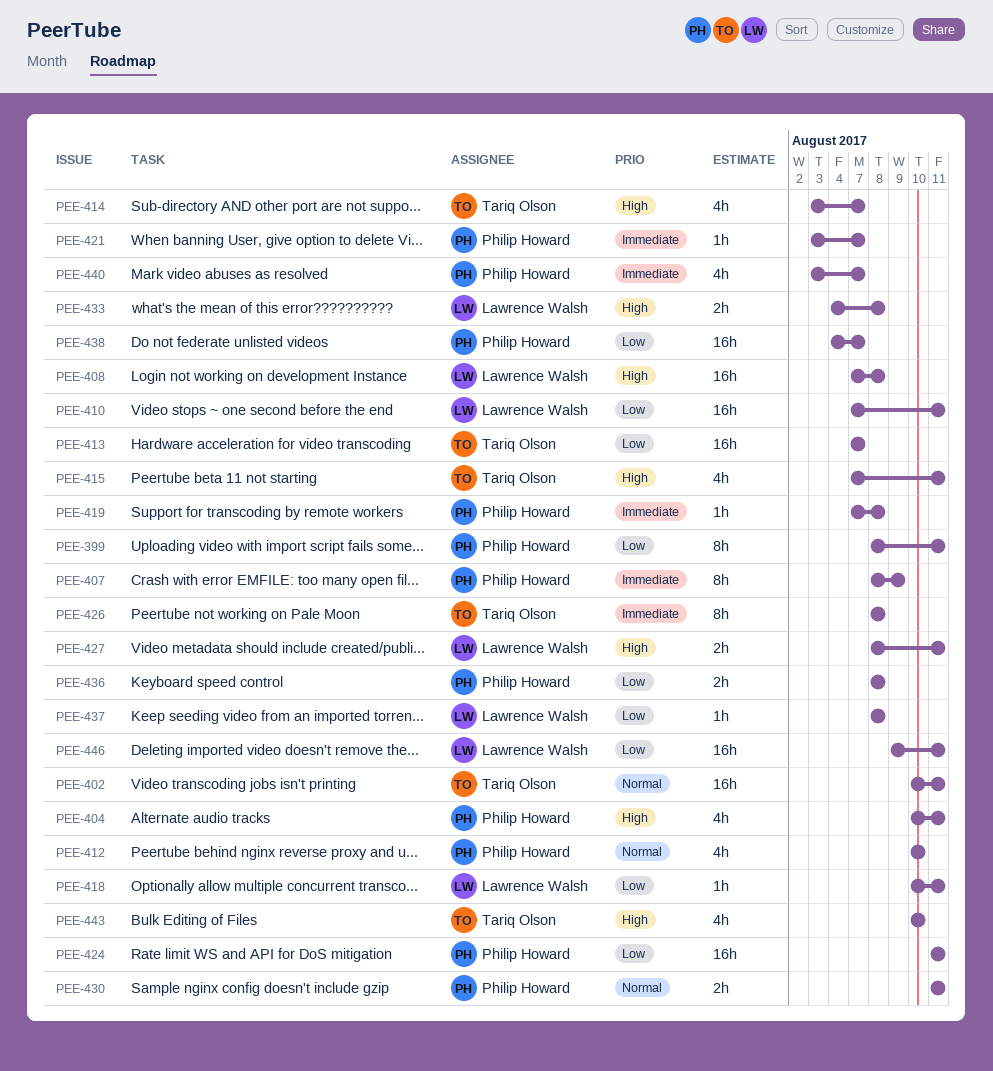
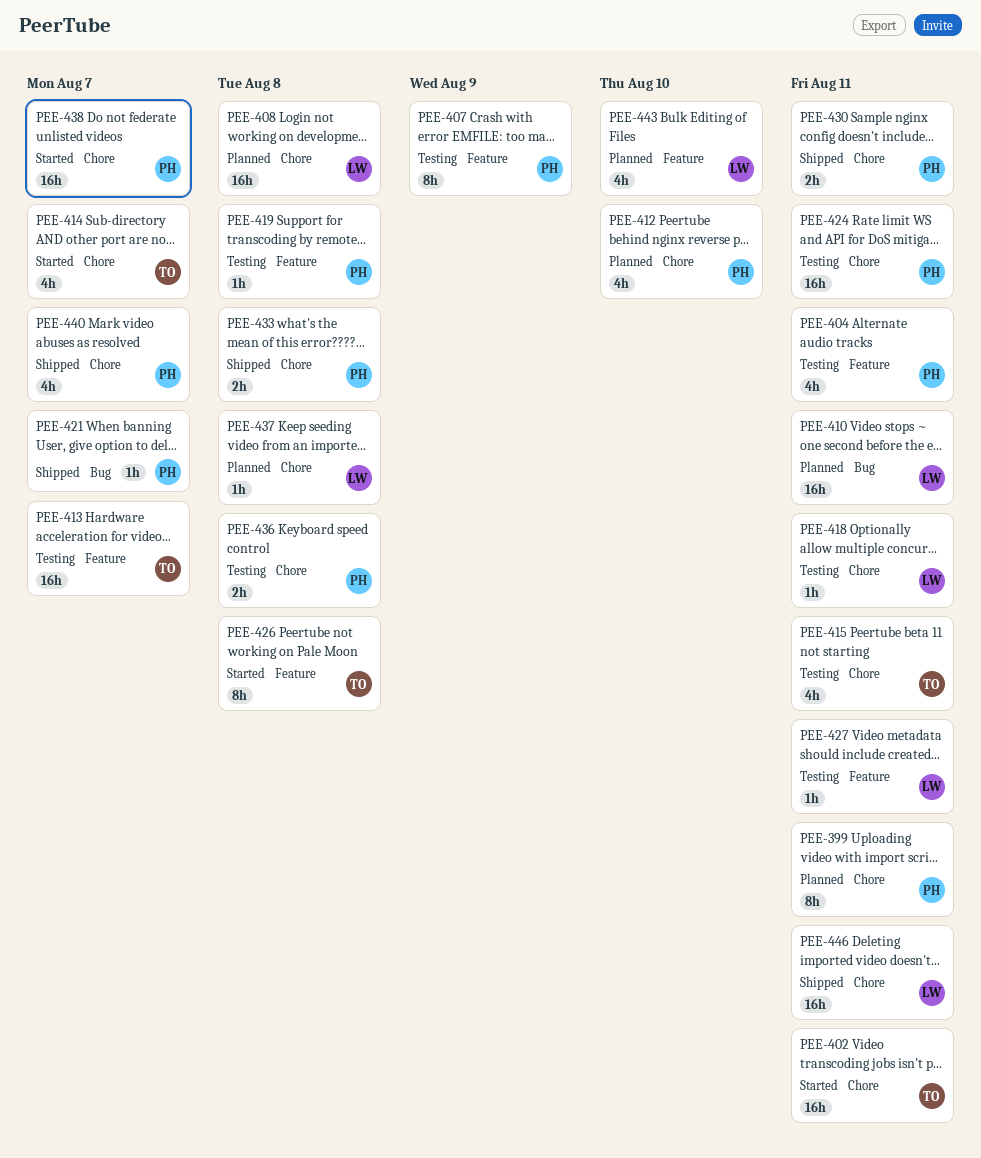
PEE-427, estimate: 2h -> 1h
PEE-433, owner: Lawrence Walsh -> Philip Howard
PEE-443, owner: Tariq Olson -> Lawrence Walsh

